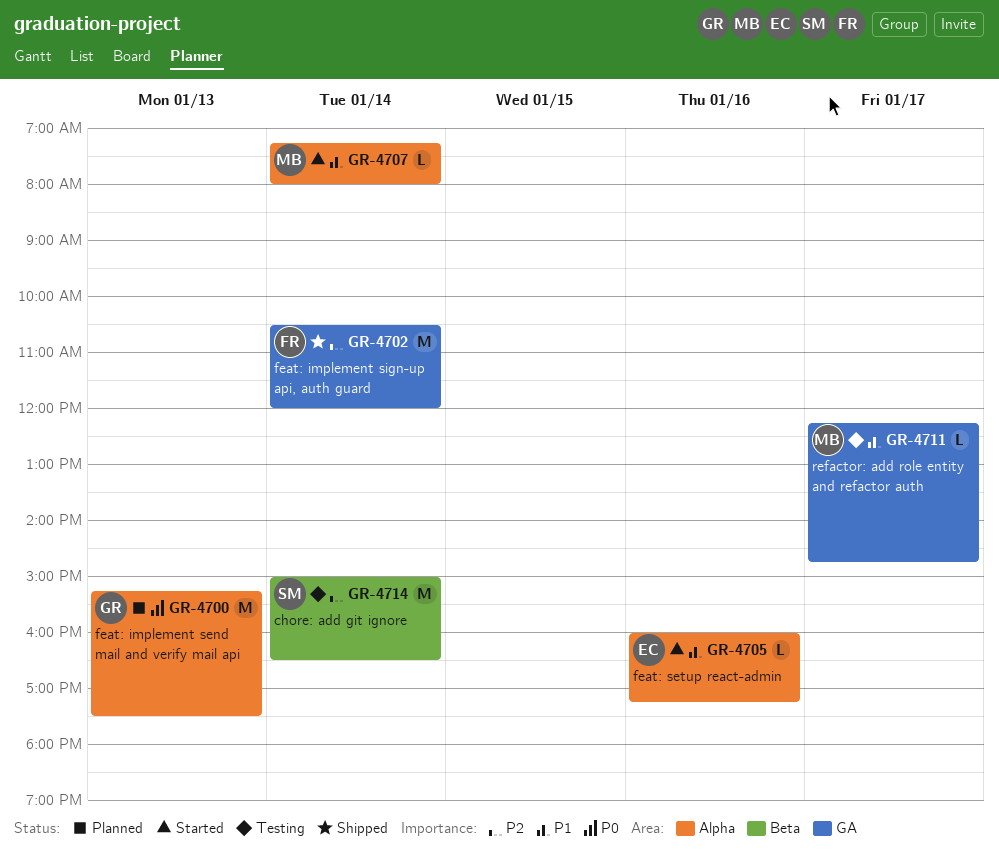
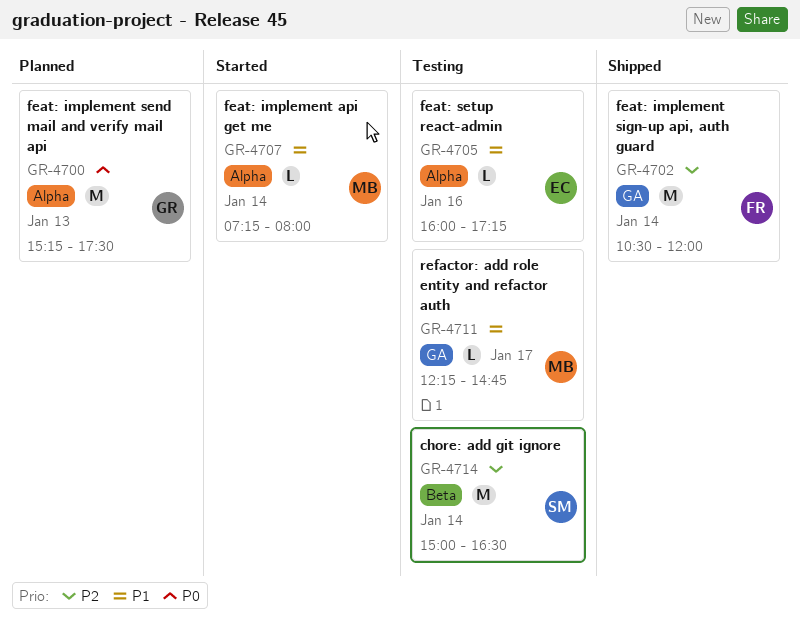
GR-4705, status: Started -> Testing

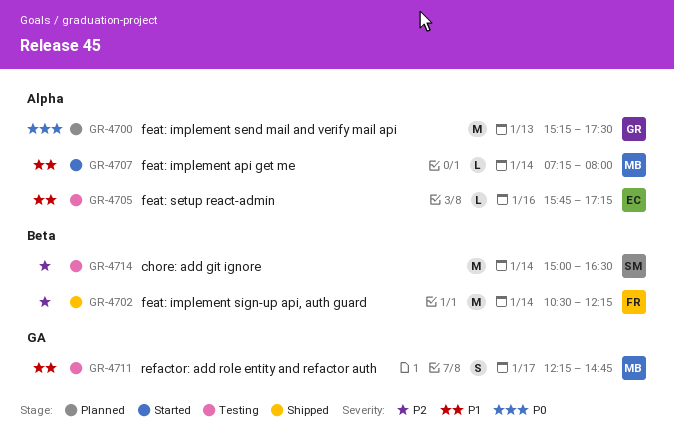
GR-4702, label: GA -> Beta
GR-4702, ends: 12:00 -> 12:15
GR-4705, begins: 16:00 -> 15:45
GR-4711, estimate: L -> S

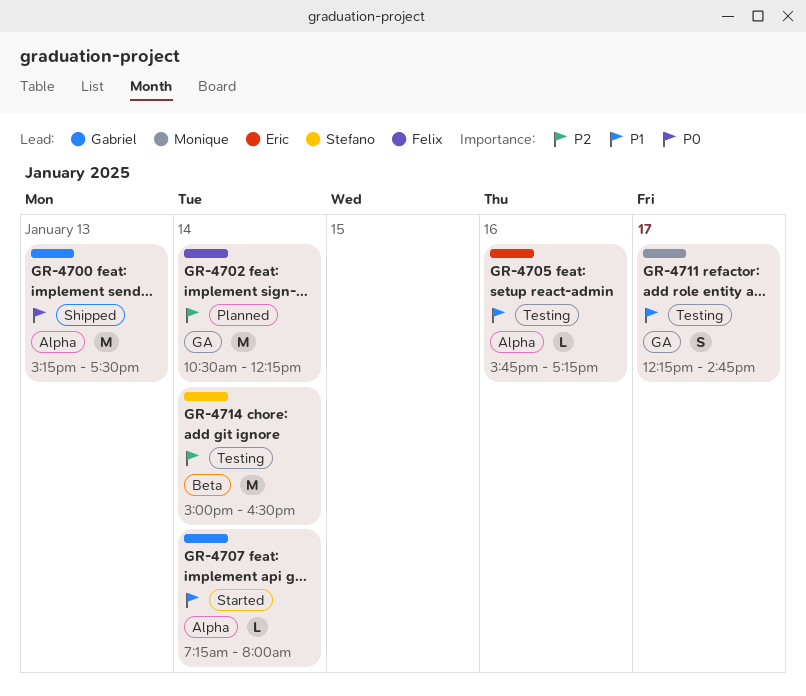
GR-4700, status: Planned -> Shipped
GR-4702, status: Shipped -> Planned
GR-4702, label: Beta -> GA
GR-4707, owner: Monique -> Gabriel

